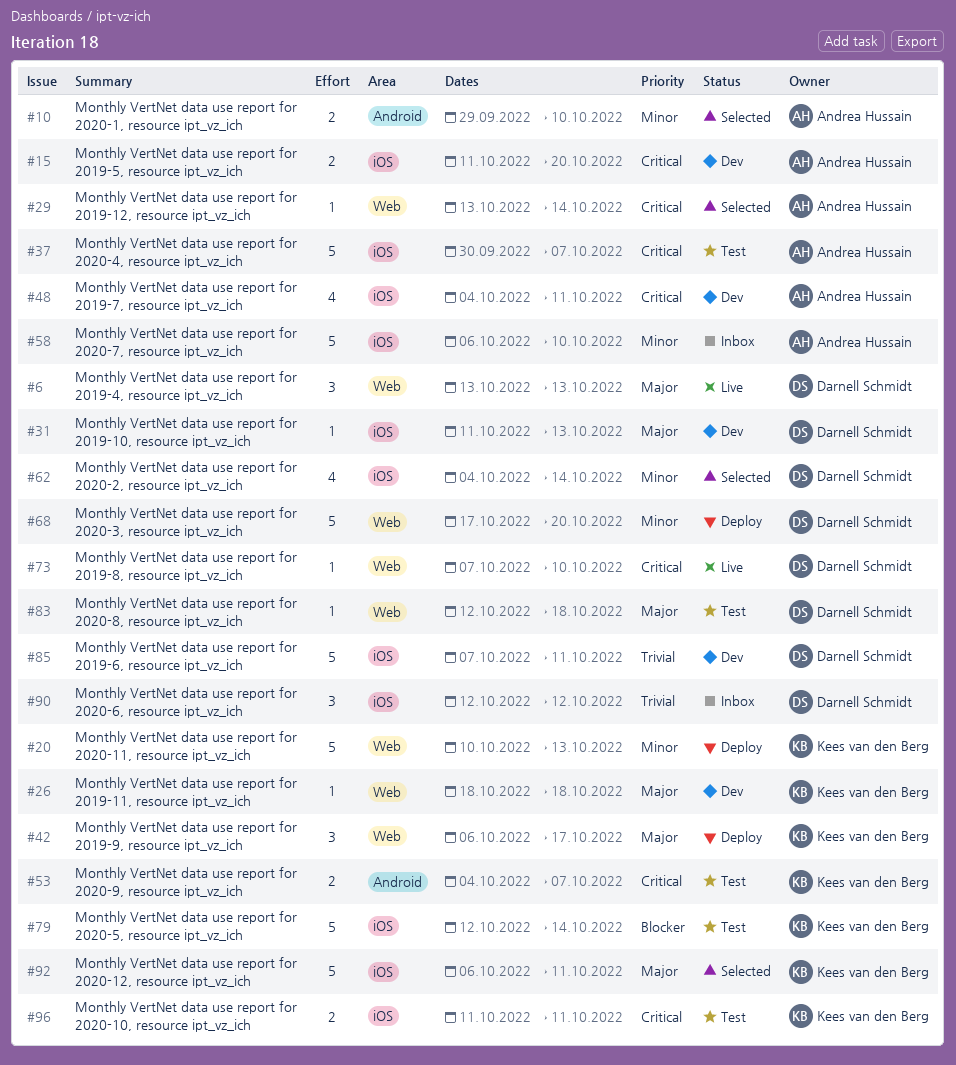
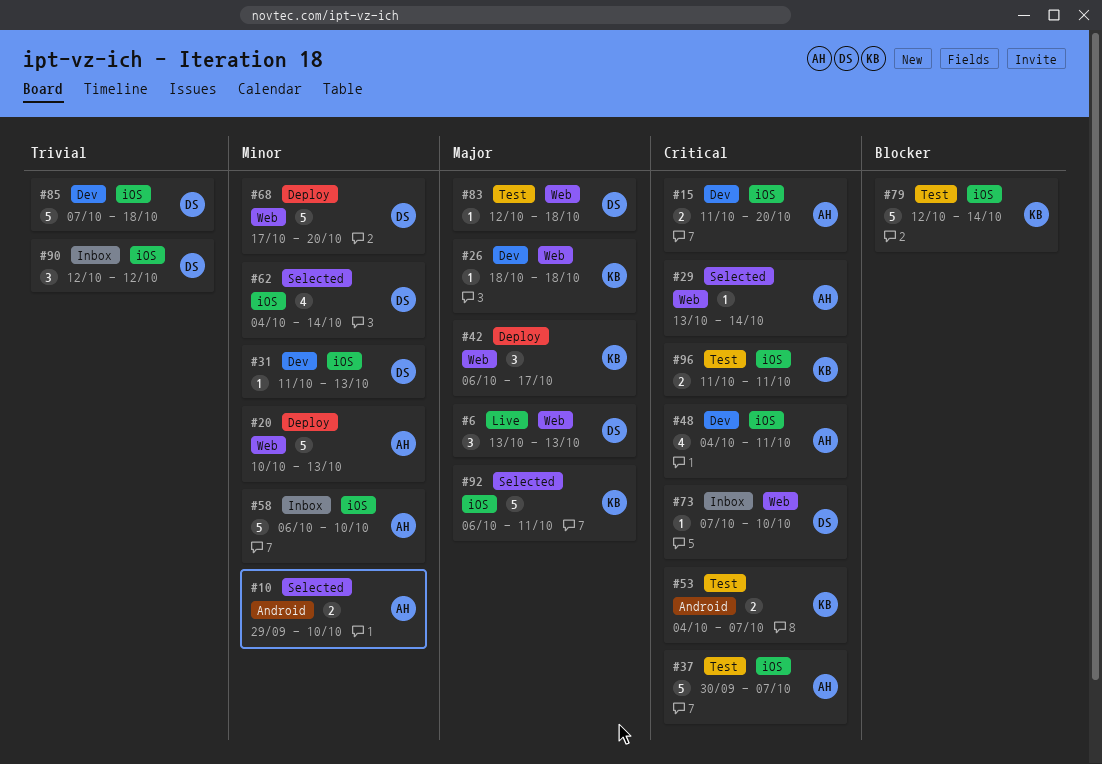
#20, owner: Kees van den Berg -> Andrea Hussain
#31, priority: Major -> Minor
#73, status: Live -> Inbox
#85, due: Oct 11 -> Oct 18

